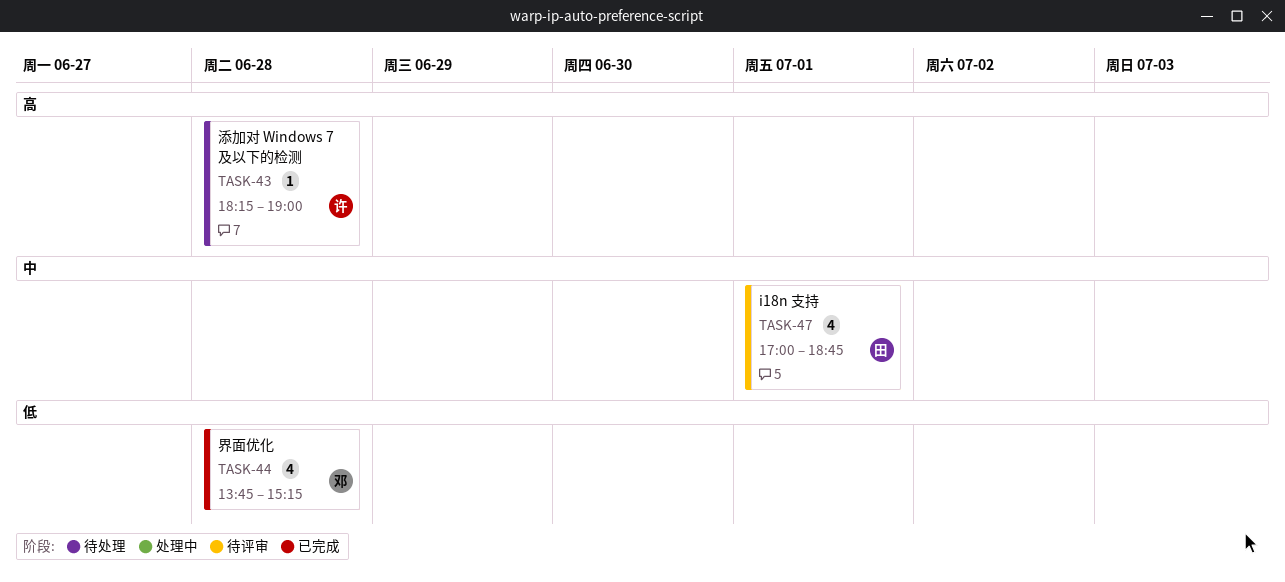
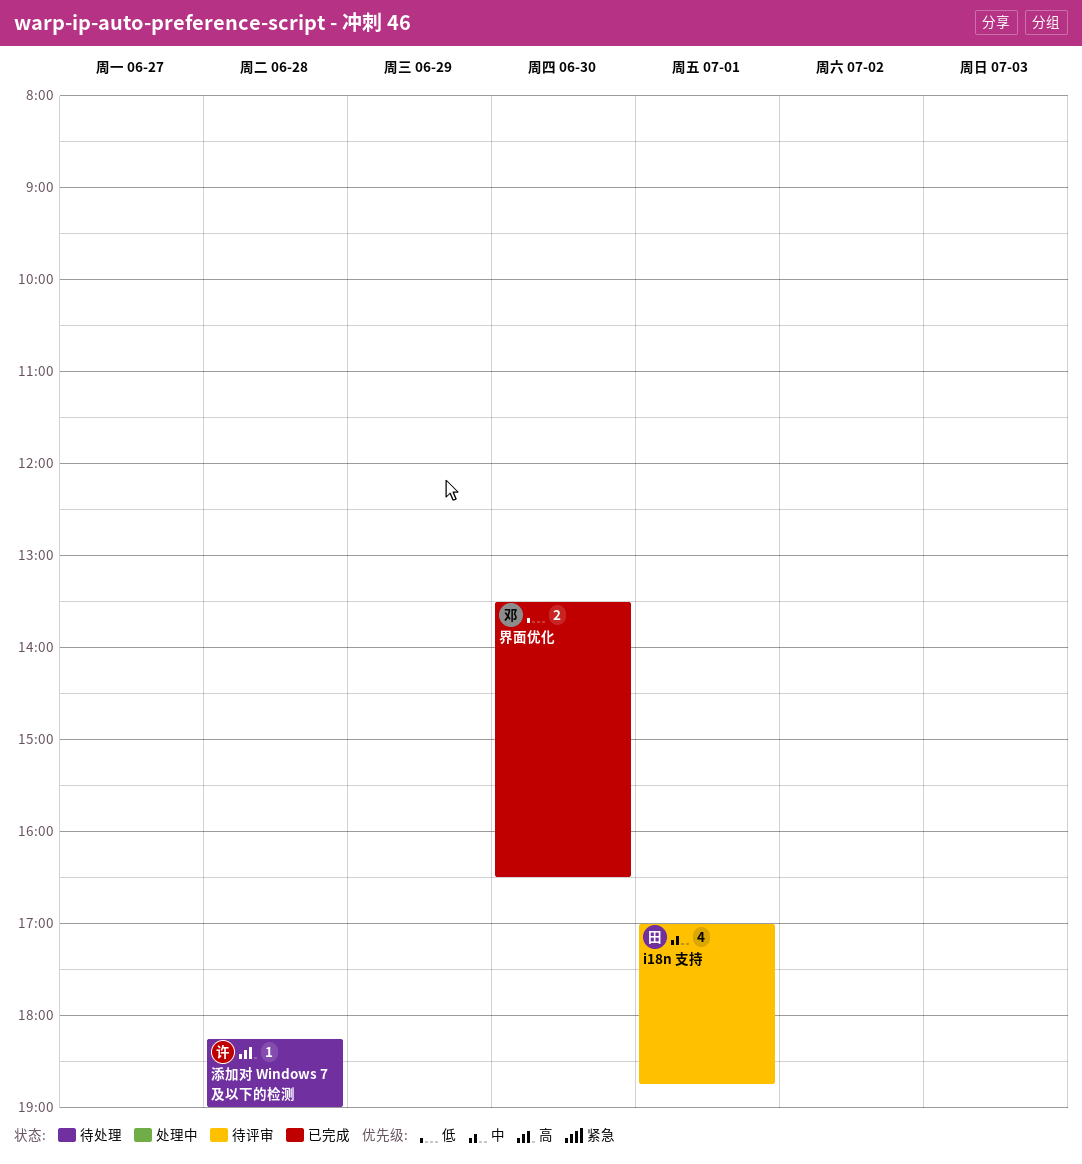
界面优化, estimate: 4 -> 2
界面优化, day: Jun 28 -> Jun 30
界面优化, begins: 13:45 -> 13:30
界面优化, ends: 15:15 -> 16:30

